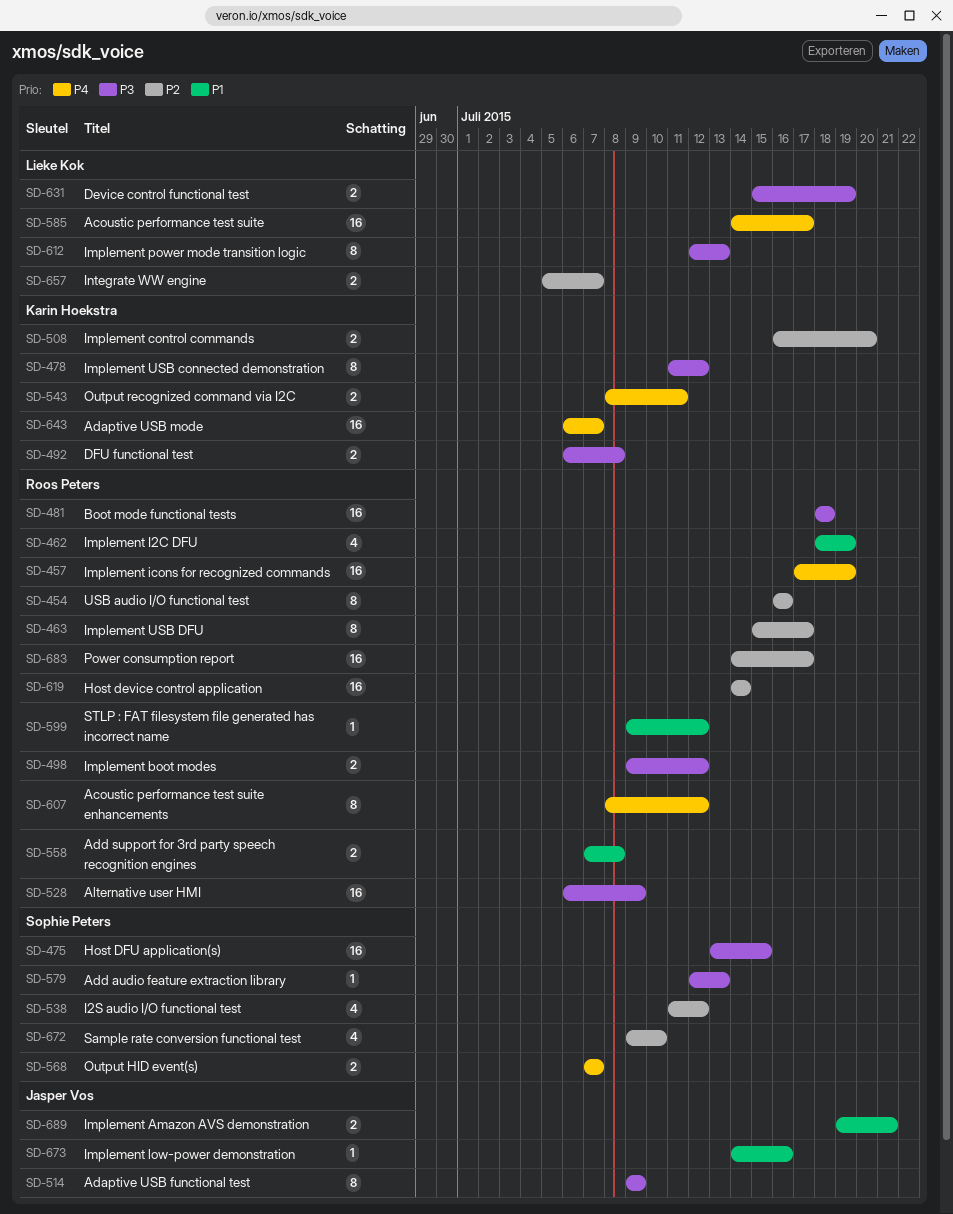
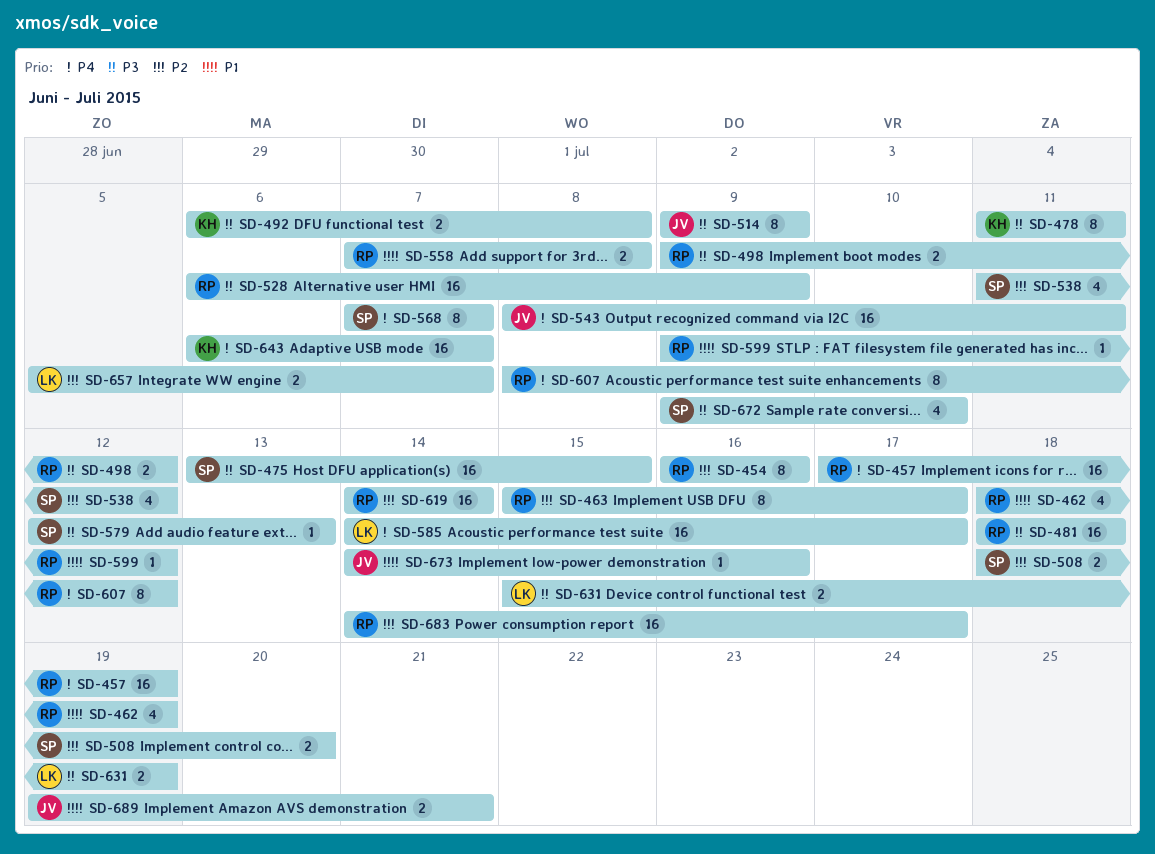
SD-478, due: Jul 12 -> Jul 11
SD-508, owner: Karin Hoekstra -> Sophie Peters
SD-508, start: Jul 16 -> Jul 18
SD-543, owner: Karin Hoekstra -> Jasper Vos
SD-543, estimate: 2 -> 16
SD-568, estimate: 2 -> 8
SD-612: present -> none
SD-672, priority: P2 -> P3

